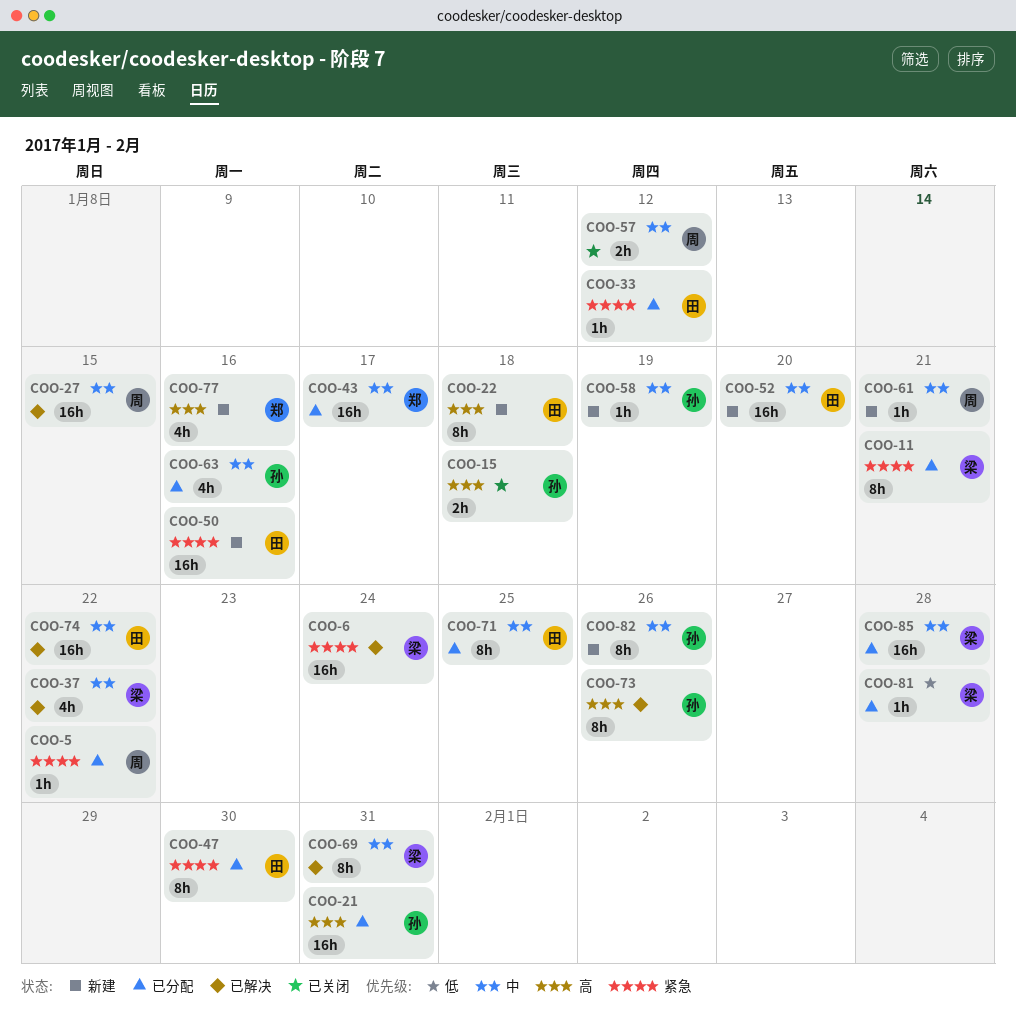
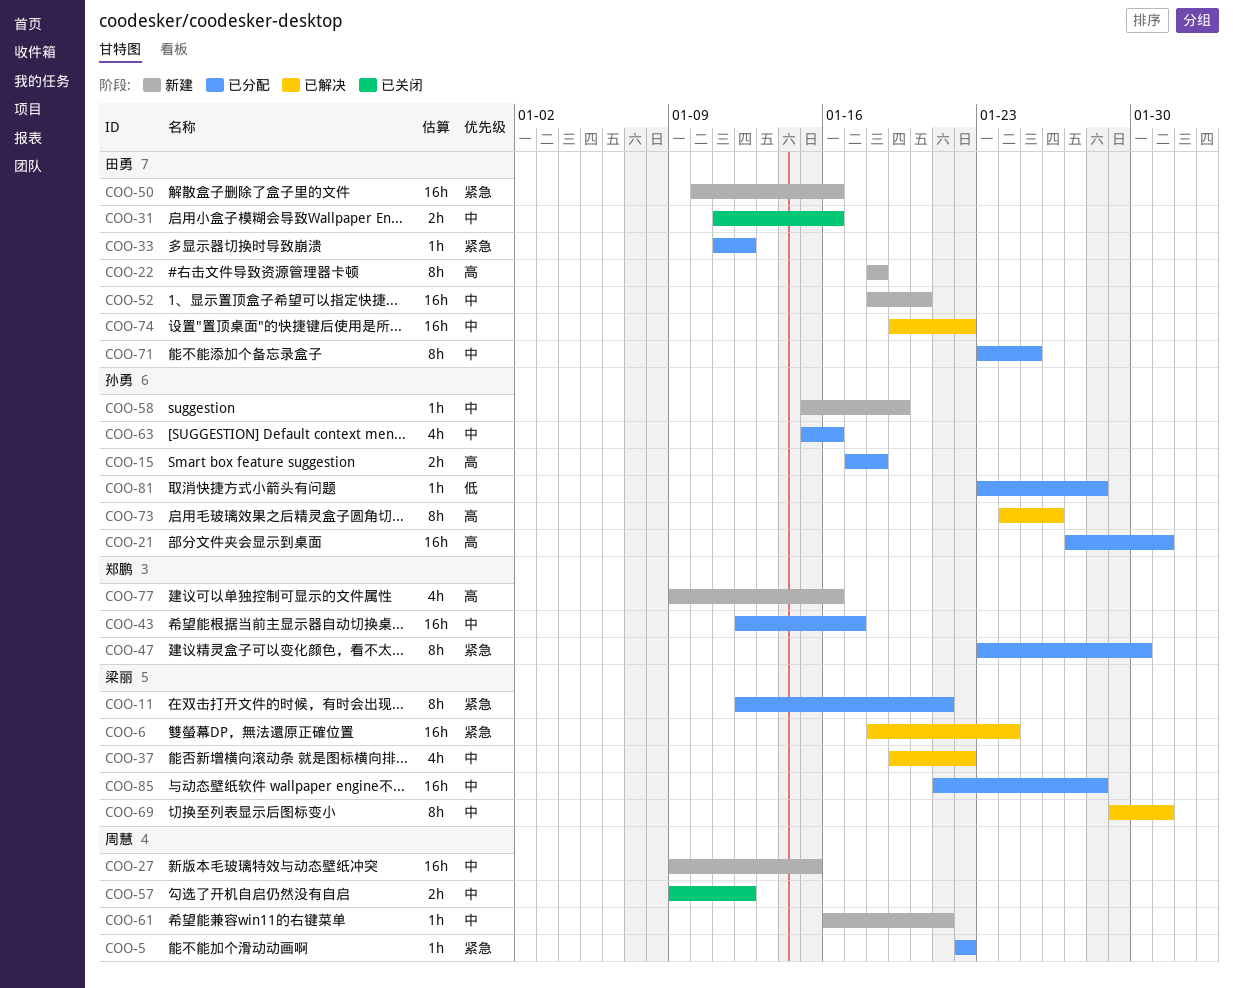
COO-15, status: 已关闭 -> 已分配
COO-27, status: 已解决 -> 新建
COO-31: none -> present
COO-47, owner: 田勇 -> 郑鹏
COO-81, owner: 梁丽 -> 孙勇
COO-82: present -> none

